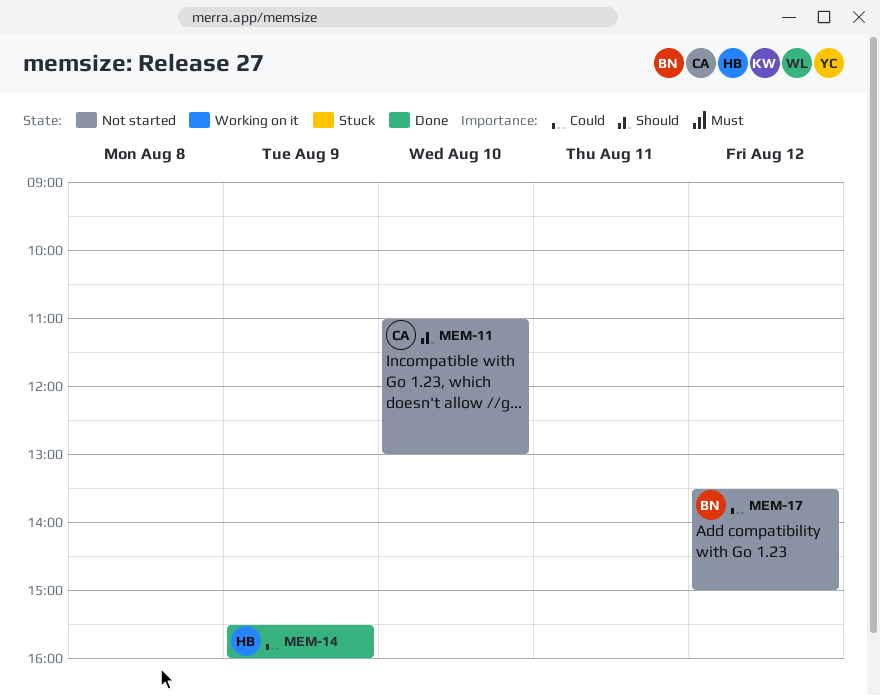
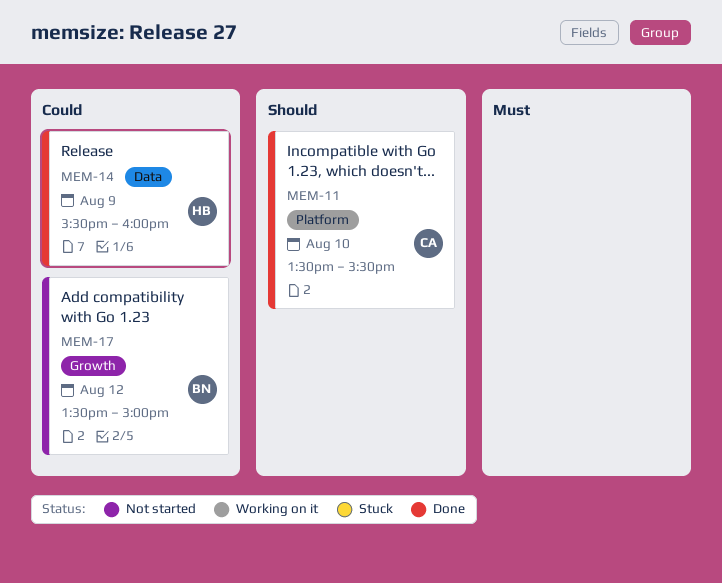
MEM-11, status: Not started -> Done
MEM-11, begins: 11:00 -> 13:30
MEM-11, ends: 13:00 -> 15:30

